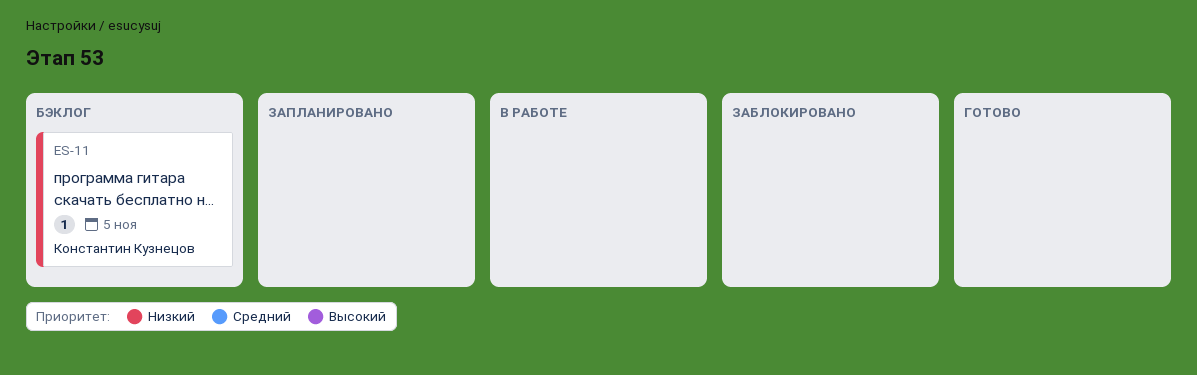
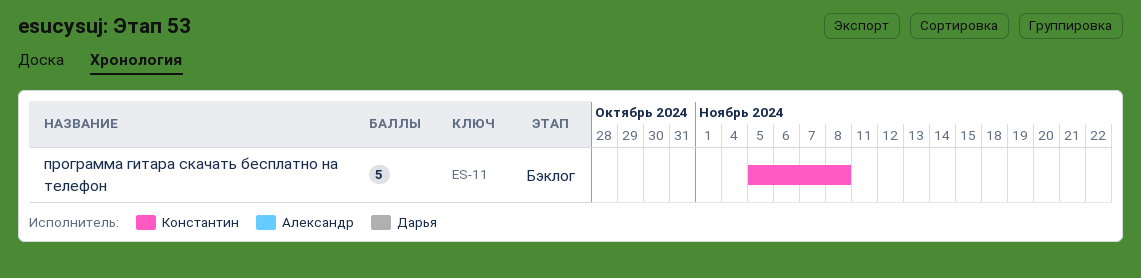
ES-11, estimate: 1 -> 5
ES-11, due: Nov 5 -> Nov 8

